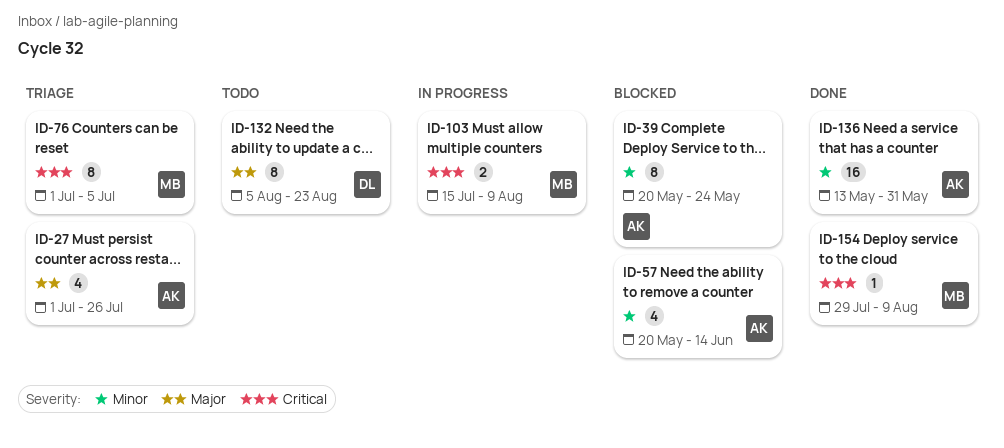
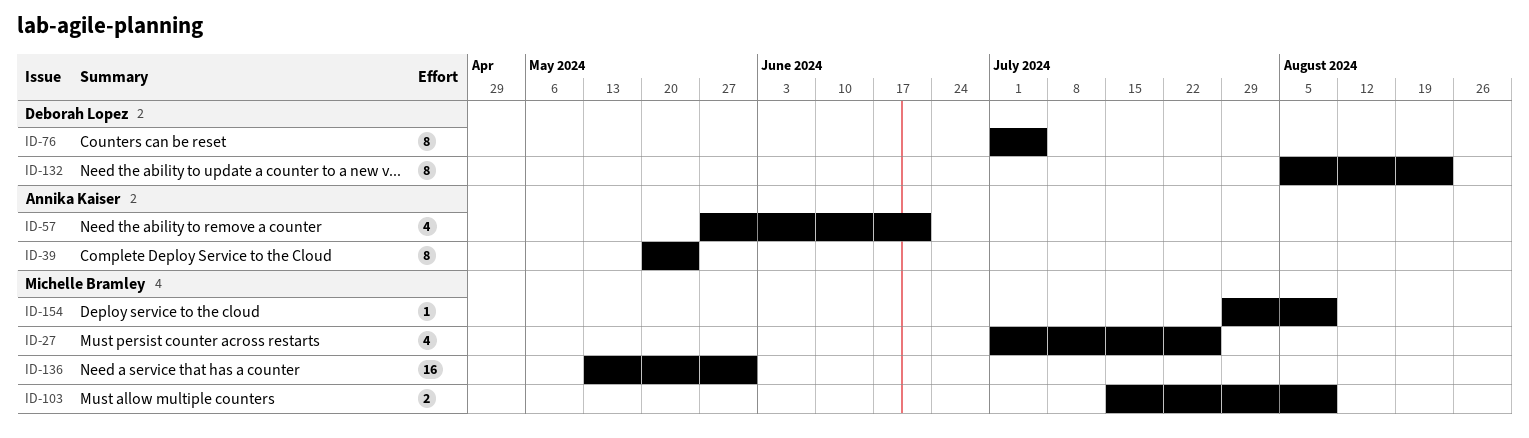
ID-27, owner: Annika Kaiser -> Michelle Bramley
ID-57, start: May 20 -> May 27
ID-57, due: Jun 14 -> Jun 21
ID-76, owner: Michelle Bramley -> Deborah Lopez
ID-136, owner: Annika Kaiser -> Michelle Bramley

